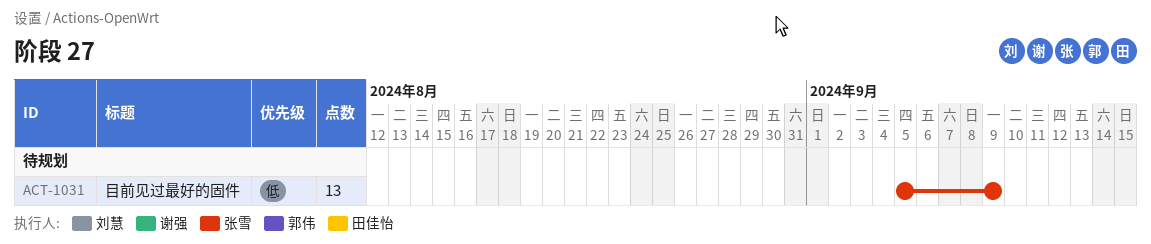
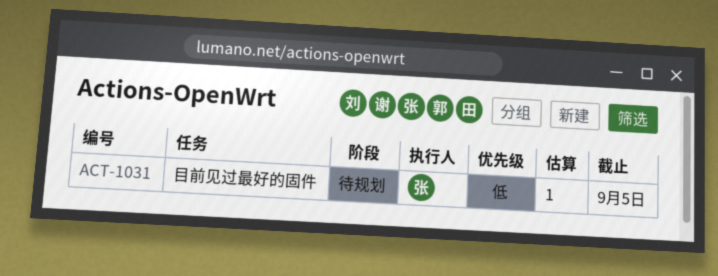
ACT-1031, estimate: 13 -> 1
ACT-1031, due: Sep 9 -> Sep 5

